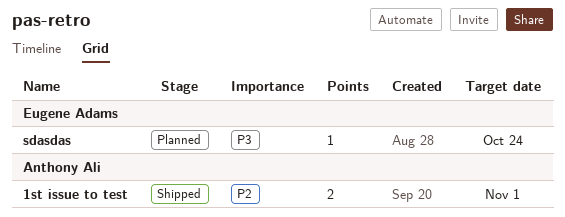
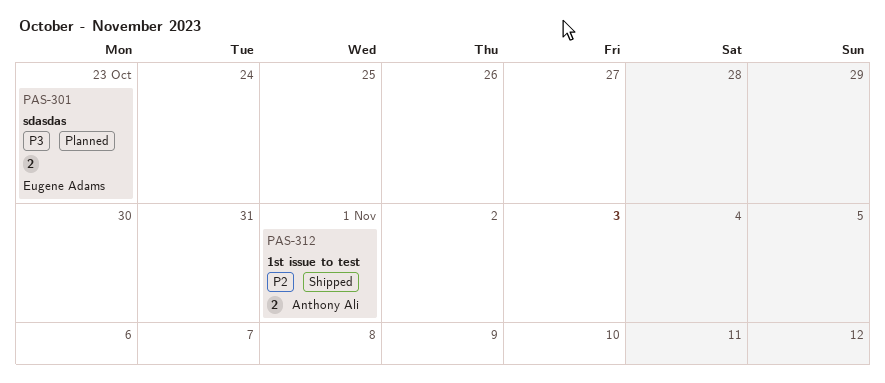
sdasdas, estimate: 1 -> 2
sdasdas, due: Oct 24 -> Oct 23

